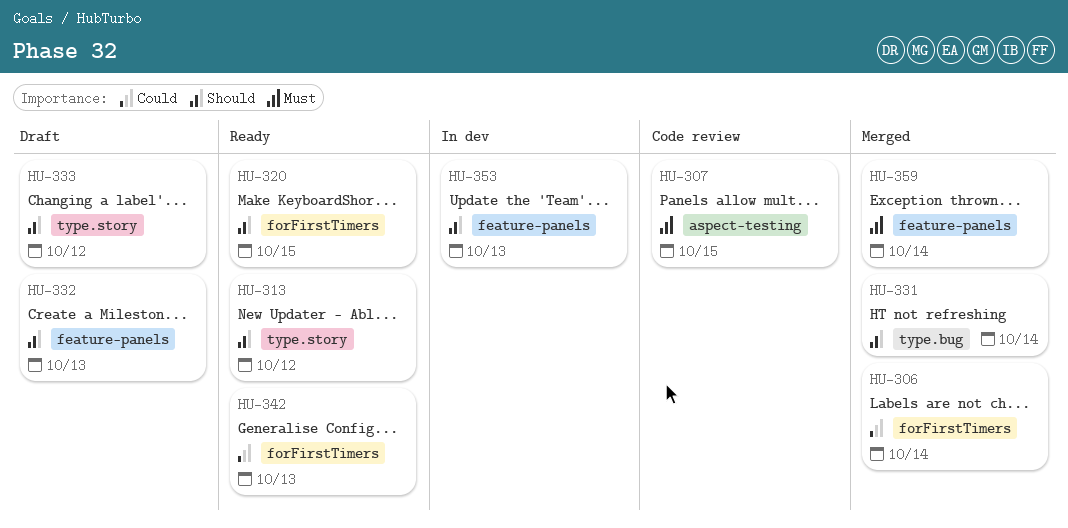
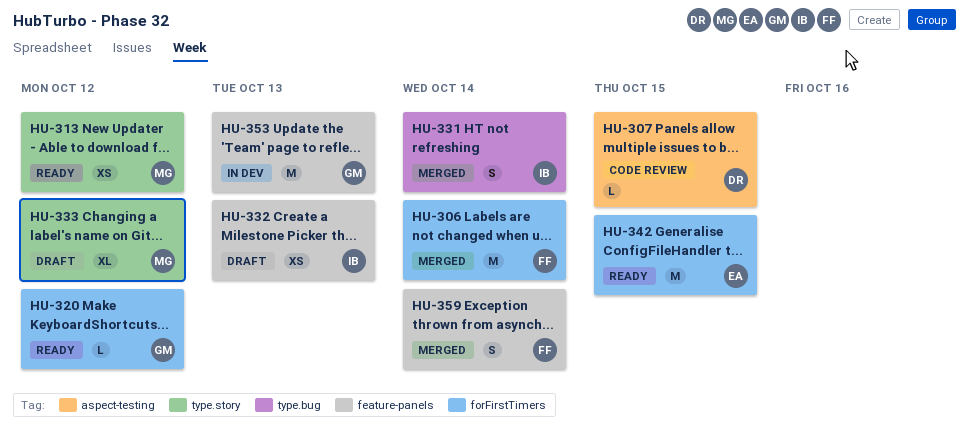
HU-320, due: Oct 15 -> Oct 12
HU-342, due: Oct 13 -> Oct 15

